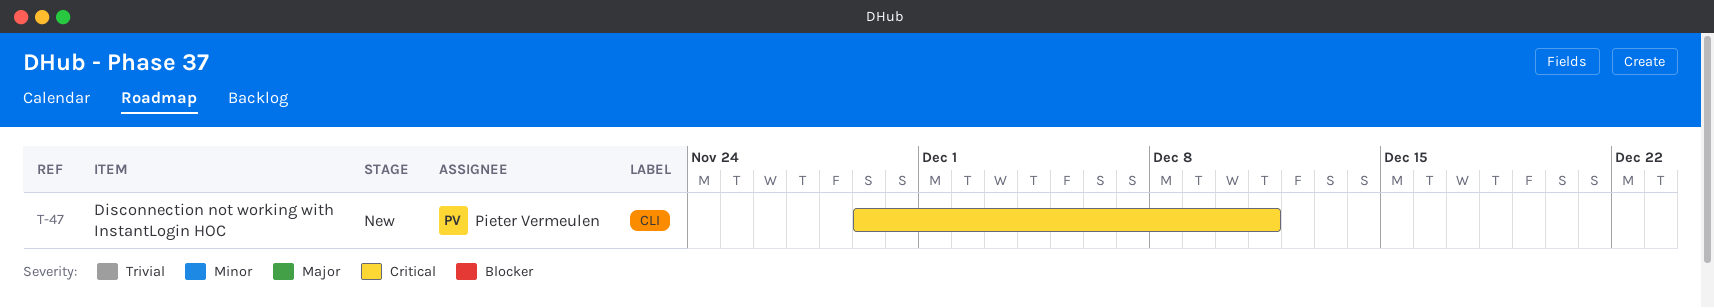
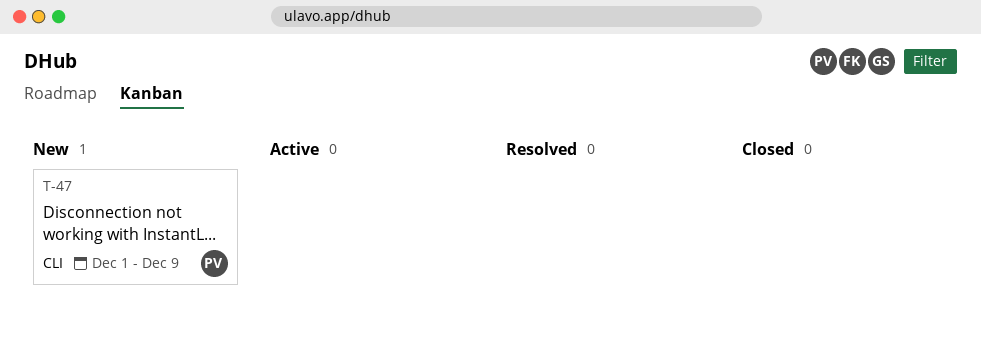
T-47, start: Nov 29 -> Dec 1
T-47, due: Dec 11 -> Dec 9

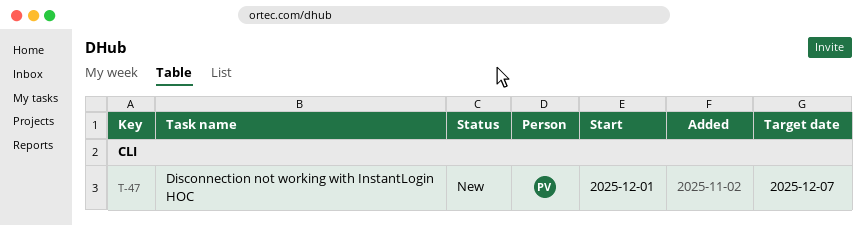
T-47, due: Dec 9 -> Dec 7

